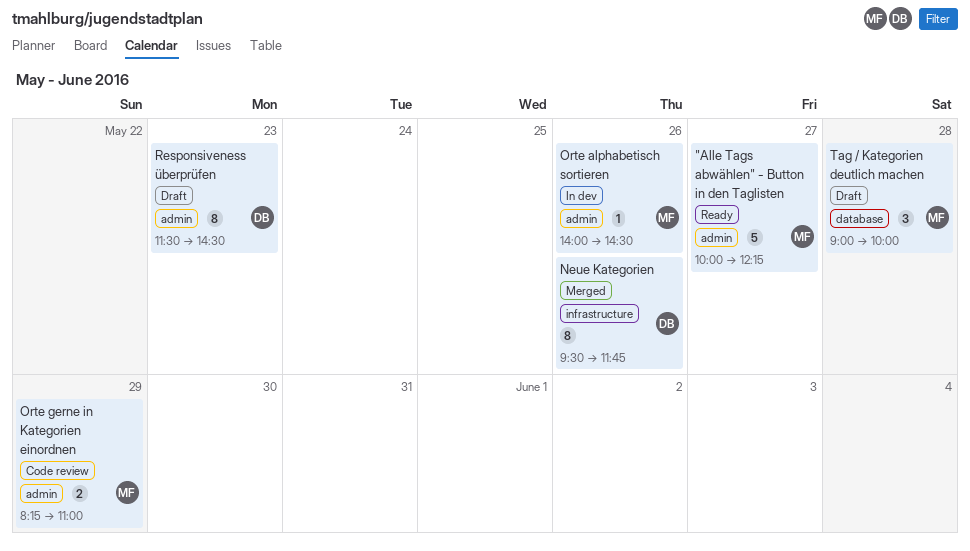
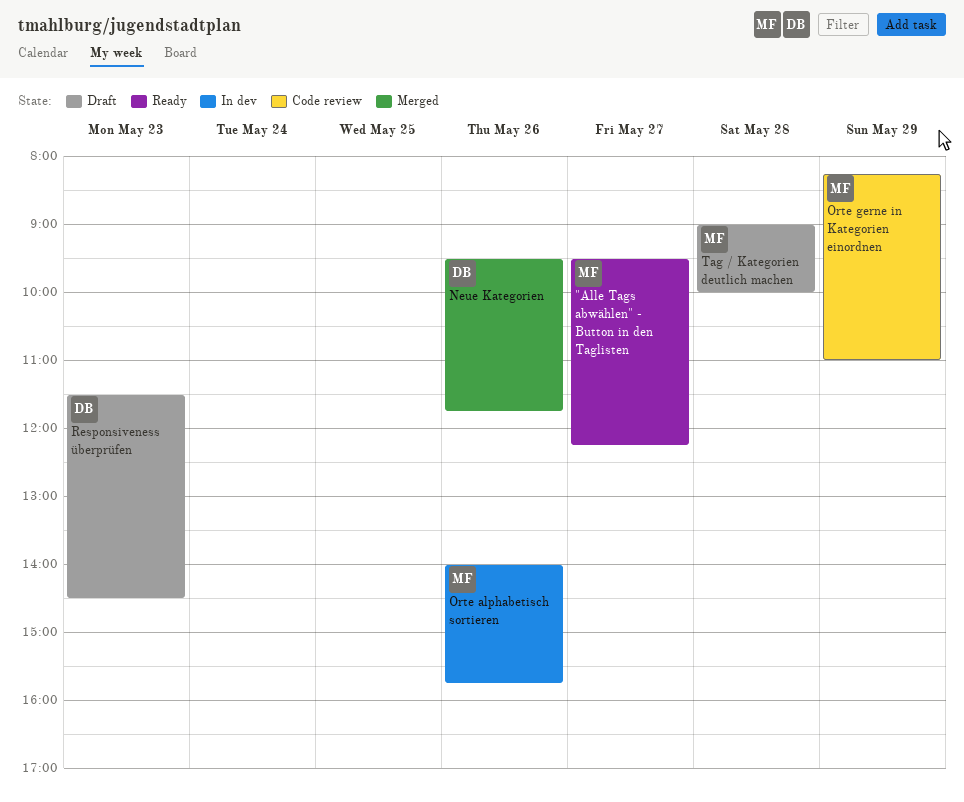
"Alle Tags abwählen" - Button in den Taglisten, begins: 10:00 -> 09:30
Orte alphabetisch sortieren, ends: 14:30 -> 15:45

